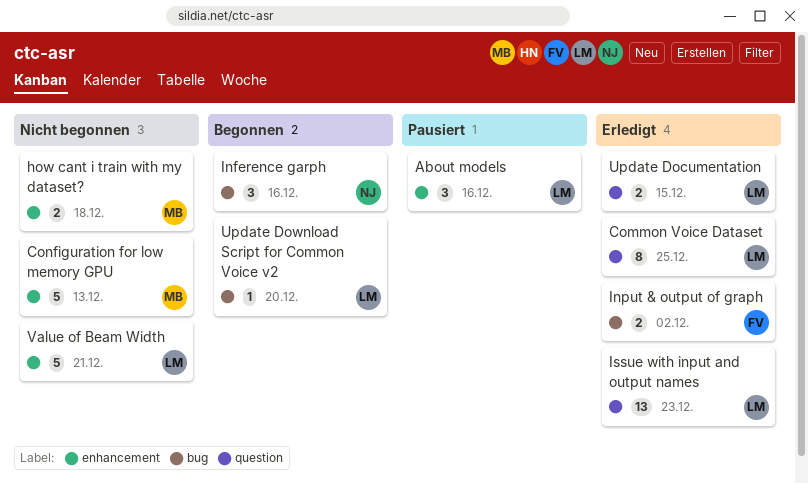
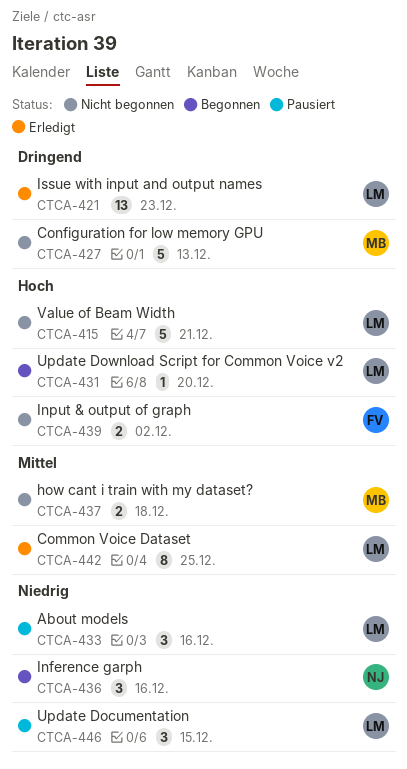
Input & output of graph, status: Erledigt -> Nicht begonnen
Update Documentation, status: Erledigt -> Pausiert
Update Documentation, estimate: 2 -> 3

